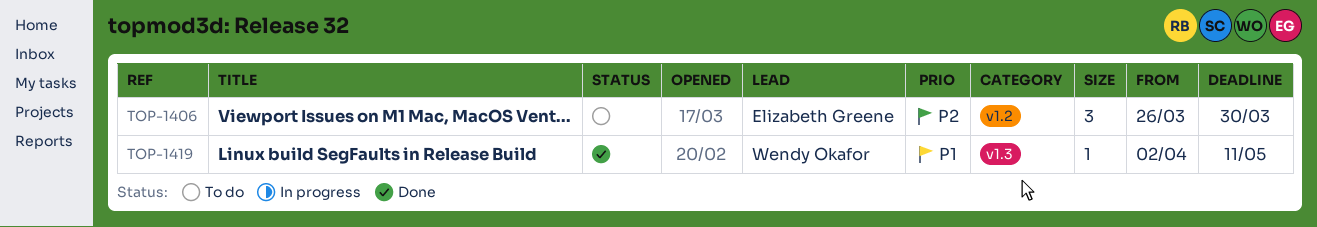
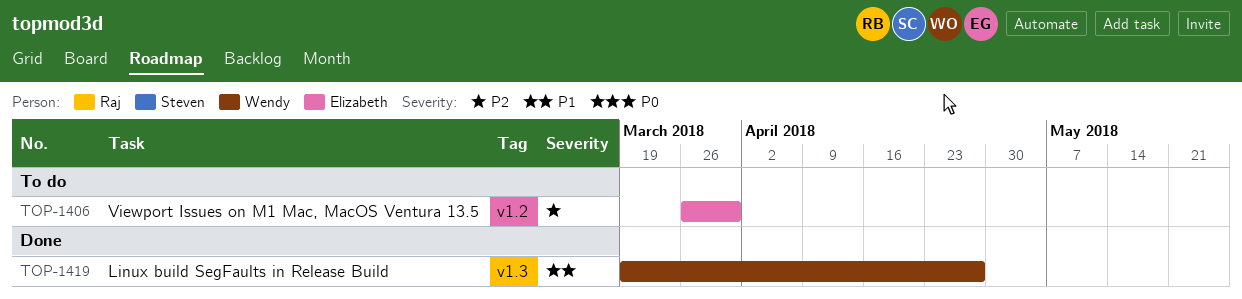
TOP-1419, start: Apr 2 -> Mar 19
TOP-1419, due: May 11 -> Apr 27

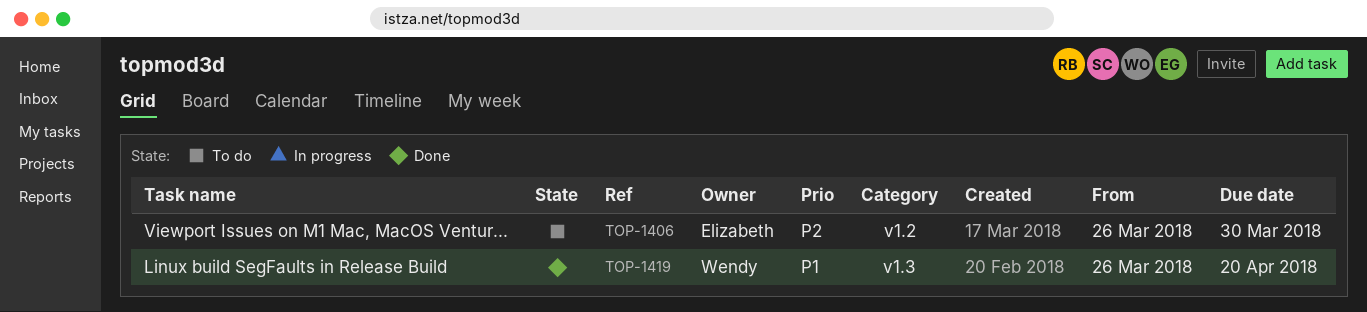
TOP-1419, start: Mar 19 -> Mar 26
TOP-1419, due: Apr 27 -> Apr 20

